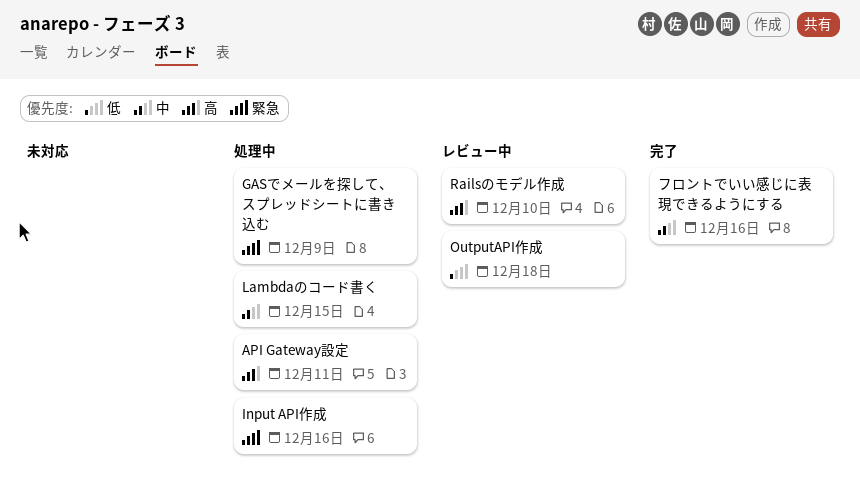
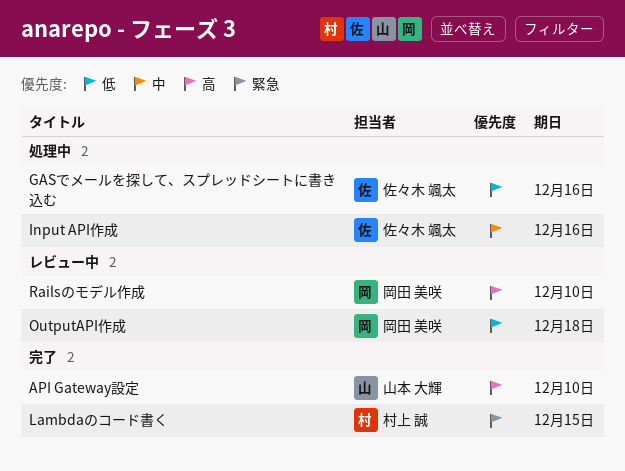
API Gateway設定, status: 処理中 -> 完了
API Gateway設定, due: Dec 11 -> Dec 10
GASでメールを探して、スプレッドシートに書き込む, priority: 緊急 -> 低
GASでメールを探して、スプレッドシートに書き込む, due: Dec 9 -> Dec 16
Input API作成, priority: 緊急 -> 中
Lambdaのコード書く, status: 処理中 -> 完了
Lambdaのコード書く, priority: 中 -> 緊急
フロントでいい感じに表現できるようにする: present -> none

